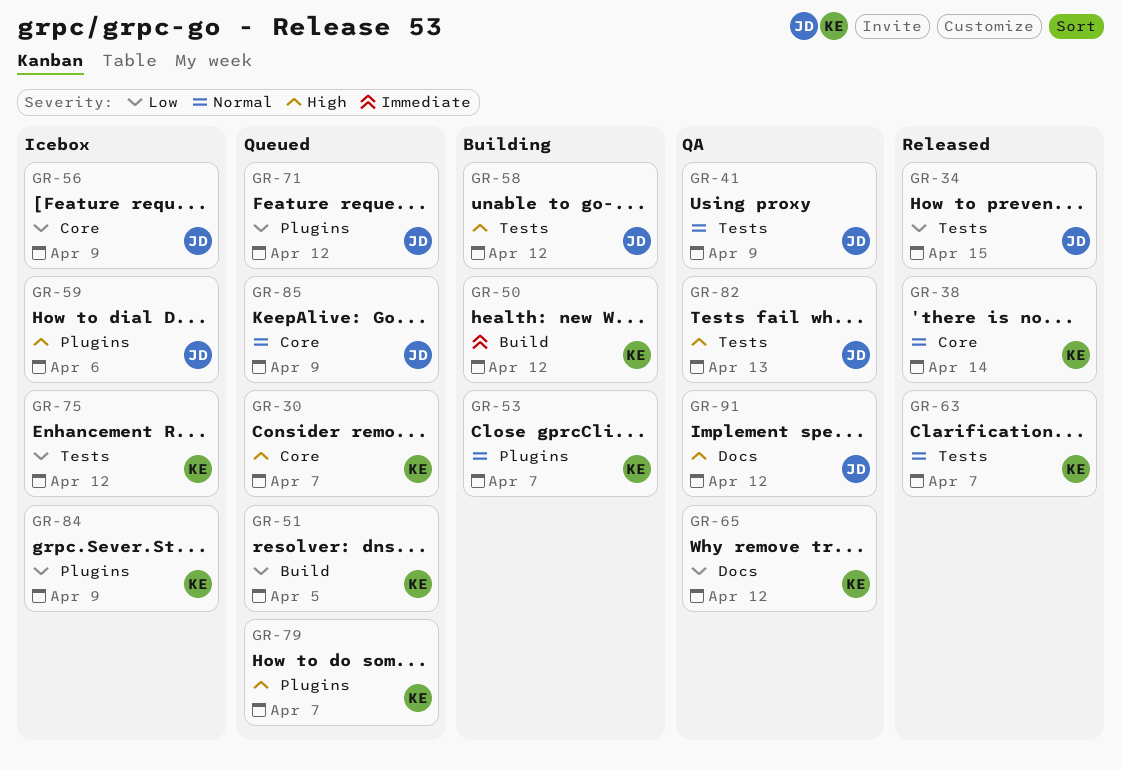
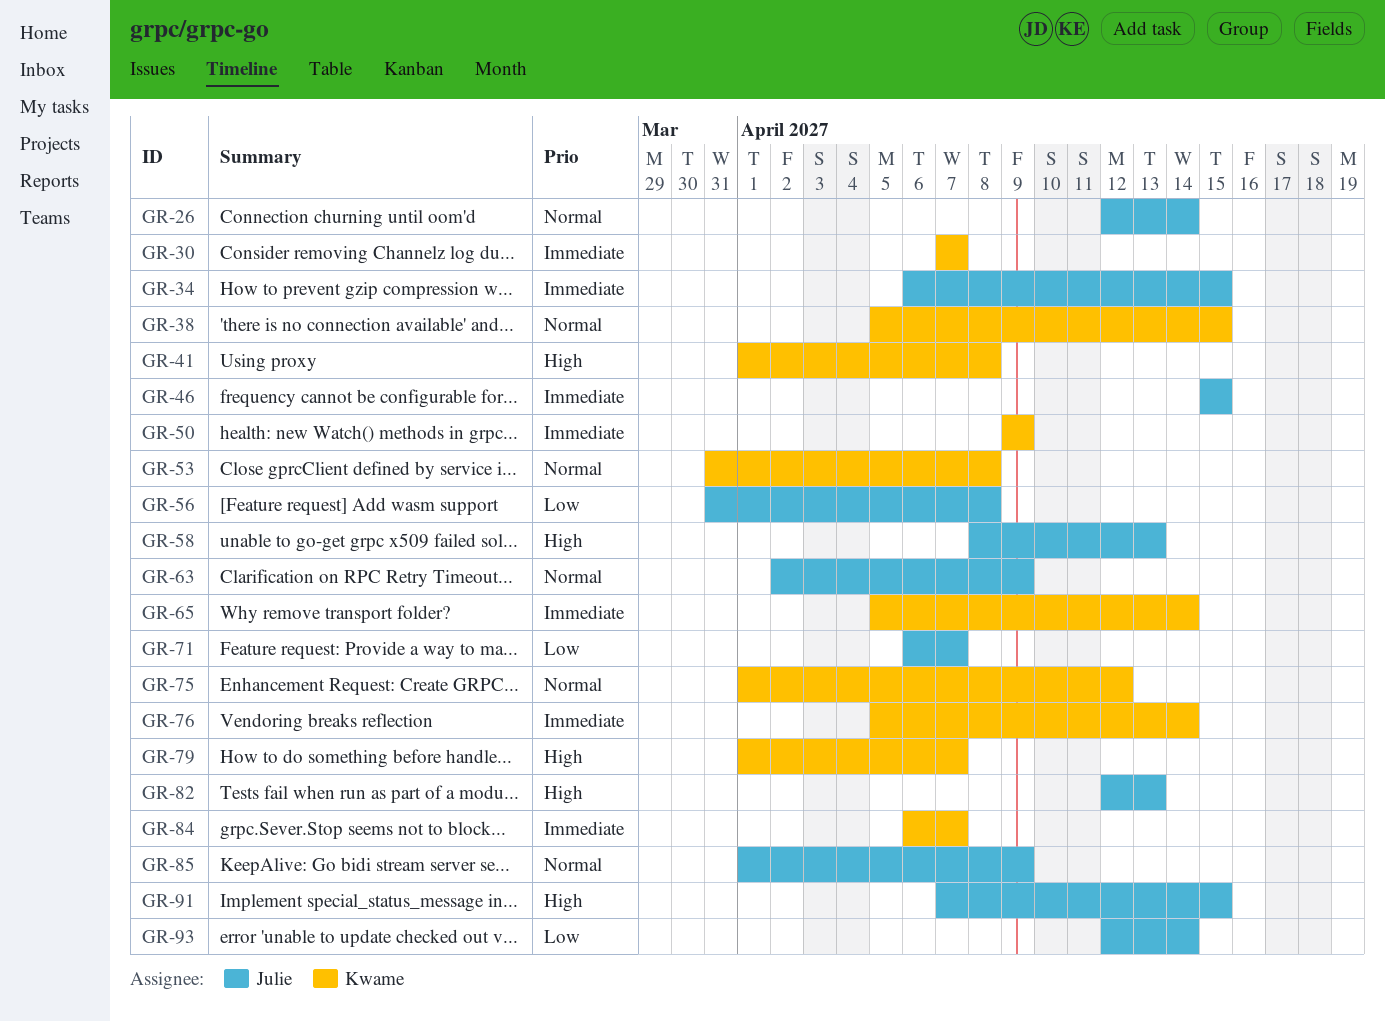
GR-26: none -> present
GR-30, priority: High -> Immediate
GR-34, priority: Low -> Immediate
GR-38, due: Apr 14 -> Apr 15
GR-41, owner: Julie -> Kwame
GR-41, priority: Normal -> High
GR-41, due: Apr 9 -> Apr 8
GR-46: none -> present
GR-50, due: Apr 12 -> Apr 9
GR-51: present -> none
GR-53, due: Apr 7 -> Apr 8
GR-56, due: Apr 9 -> Apr 8
GR-58, due: Apr 12 -> Apr 13
GR-59: present -> none
GR-63, owner: Kwame -> Julie
GR-63, due: Apr 7 -> Apr 9
GR-65, priority: Low -> Immediate
GR-65, due: Apr 12 -> Apr 14
GR-71, due: Apr 12 -> Apr 7
GR-75, priority: Low -> Normal
GR-76: none -> present
GR-84, priority: Low -> Immediate
GR-84, due: Apr 9 -> Apr 7
GR-91, due: Apr 12 -> Apr 15
GR-93: none -> present

